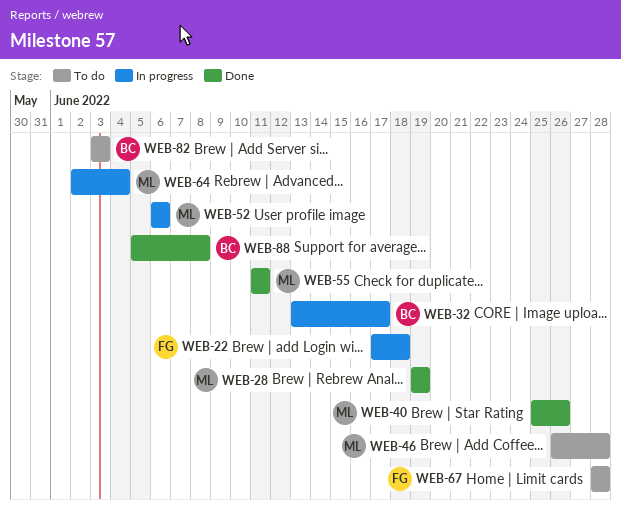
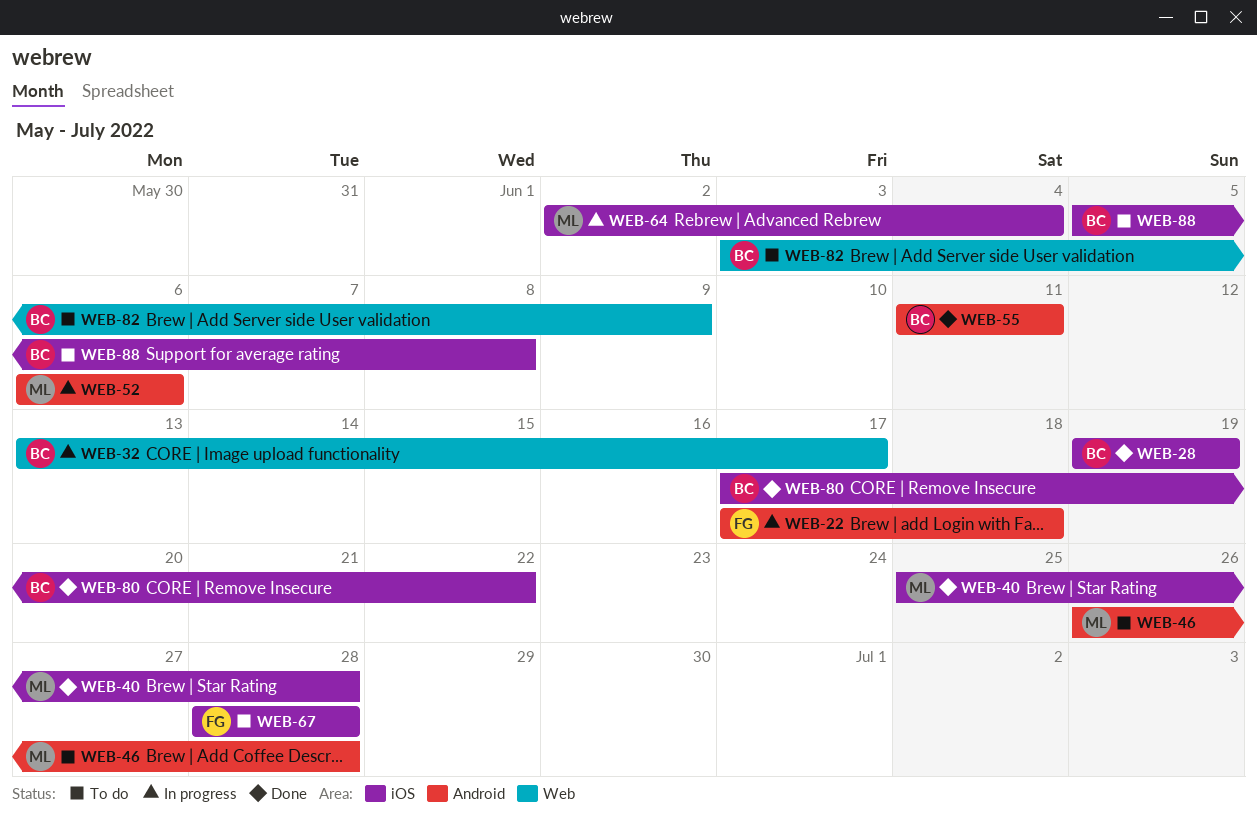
WEB-28, owner: ML -> BC
WEB-40, due: Jun 26 -> Jun 28
WEB-55, owner: ML -> BC
WEB-80: none -> present
WEB-82, due: Jun 3 -> Jun 9
WEB-88, status: Done -> To do

